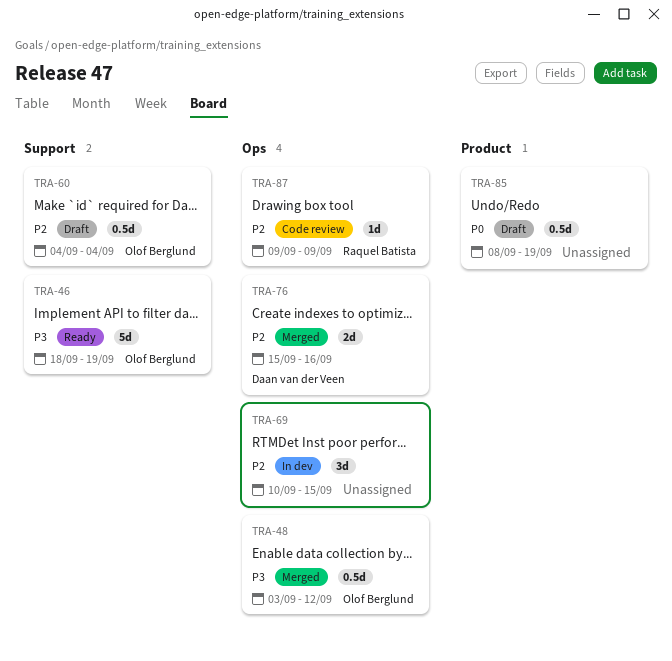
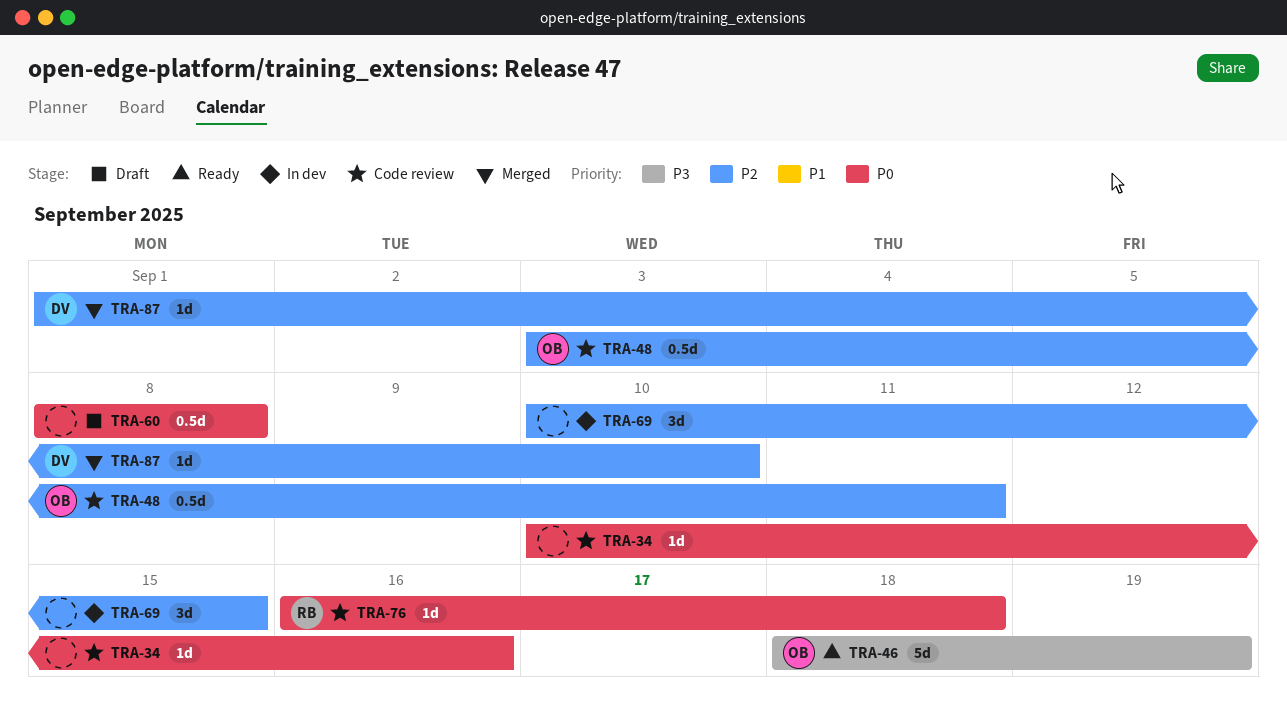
TRA-34: none -> present
TRA-48, status: Merged -> Code review
TRA-48, priority: P3 -> P2
TRA-48, due: Sep 12 -> Sep 11
TRA-60, owner: Olof Berglund -> none
TRA-60, priority: P2 -> P0
TRA-60, start: Sep 4 -> Sep 8
TRA-60, due: Sep 4 -> Sep 8
TRA-76, status: Merged -> Code review
TRA-76, owner: Daan van der Veen -> Raquel Batista
TRA-76, priority: P2 -> P0
TRA-76, estimate: 2d -> 1d
TRA-76, start: Sep 15 -> Sep 16
TRA-76, due: Sep 16 -> Sep 18
TRA-85: present -> none
TRA-87, status: Code review -> Merged
TRA-87, owner: Raquel Batista -> Daan van der Veen
TRA-87, start: Sep 9 -> Sep 1
TRA-87, due: Sep 9 -> Sep 10

